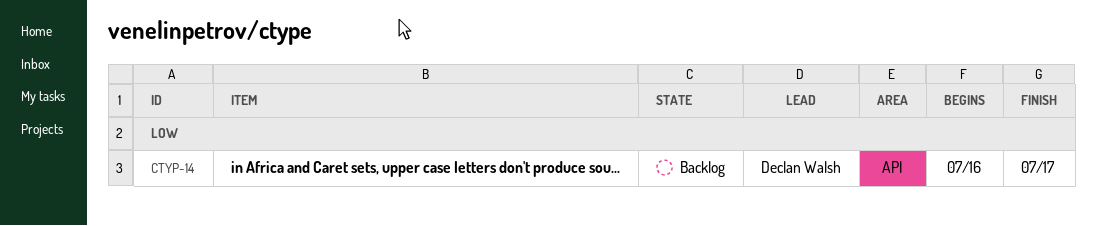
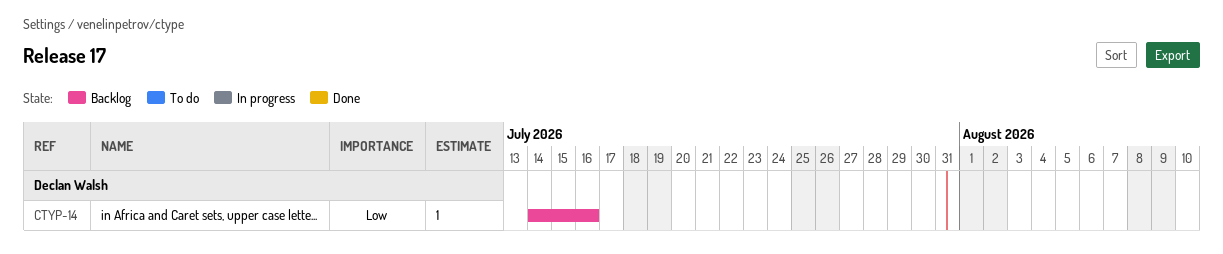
CTYP-14, start: Jul 16 -> Jul 14
CTYP-14, due: Jul 17 -> Jul 16

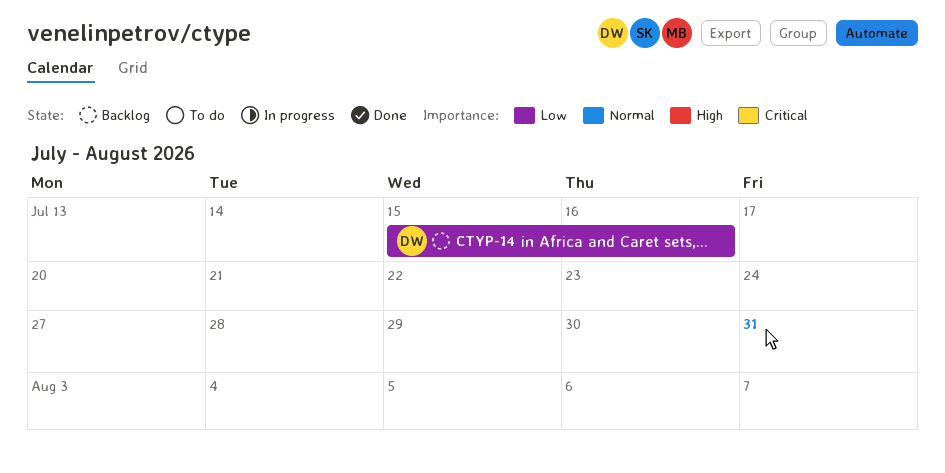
CTYP-14, start: Jul 14 -> Jul 15

